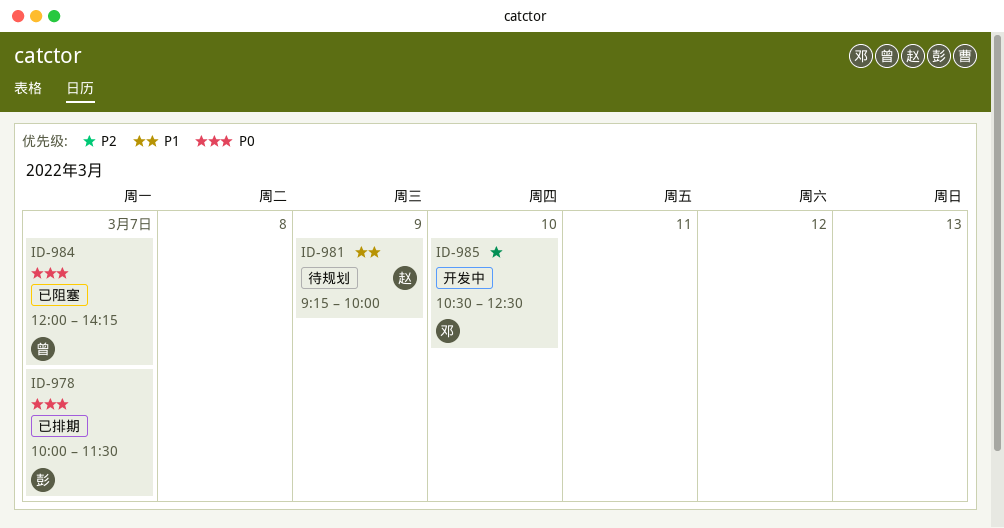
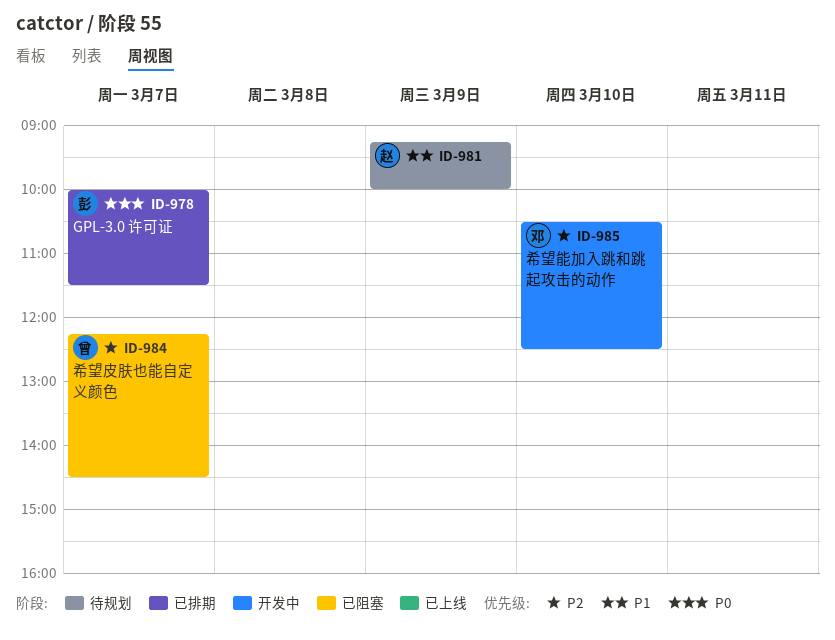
ID-984, priority: P0 -> P2
ID-984, begins: 12:00 -> 12:15
ID-984, ends: 14:15 -> 14:30

